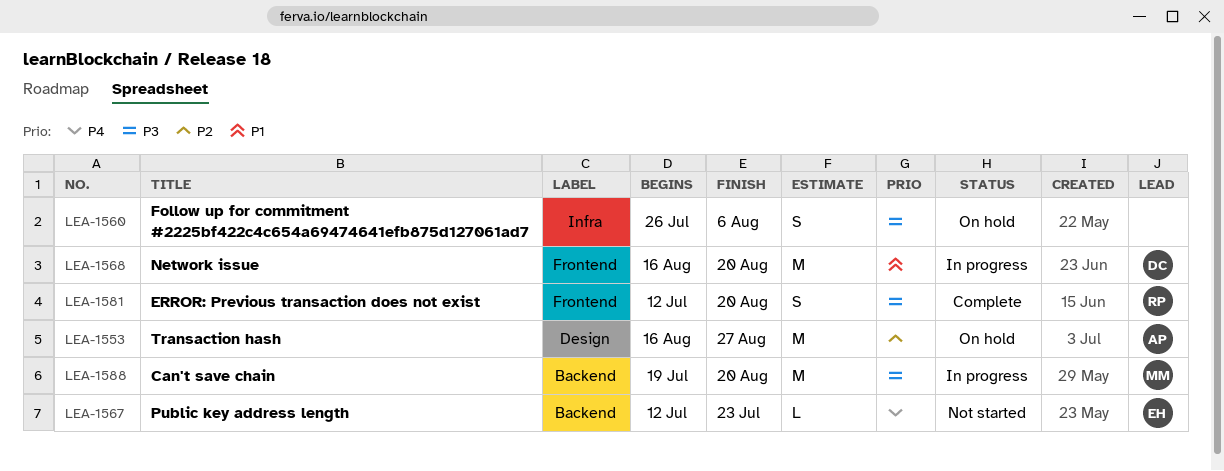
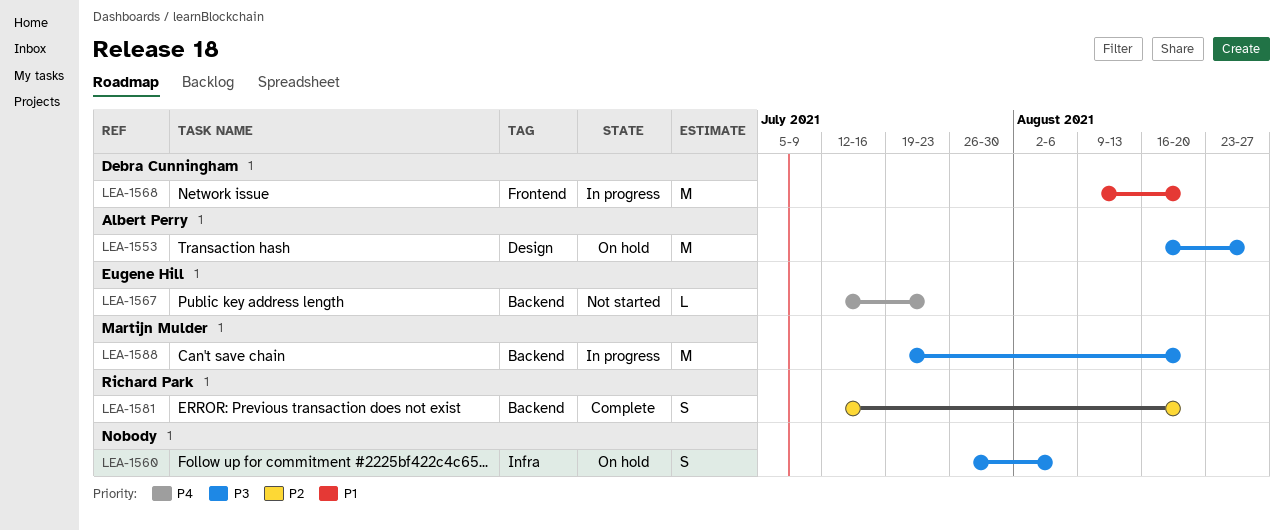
LEA-1553, priority: P2 -> P3
LEA-1568, start: Aug 16 -> Aug 9
LEA-1581, priority: P3 -> P2
LEA-1581, label: Frontend -> Backend

